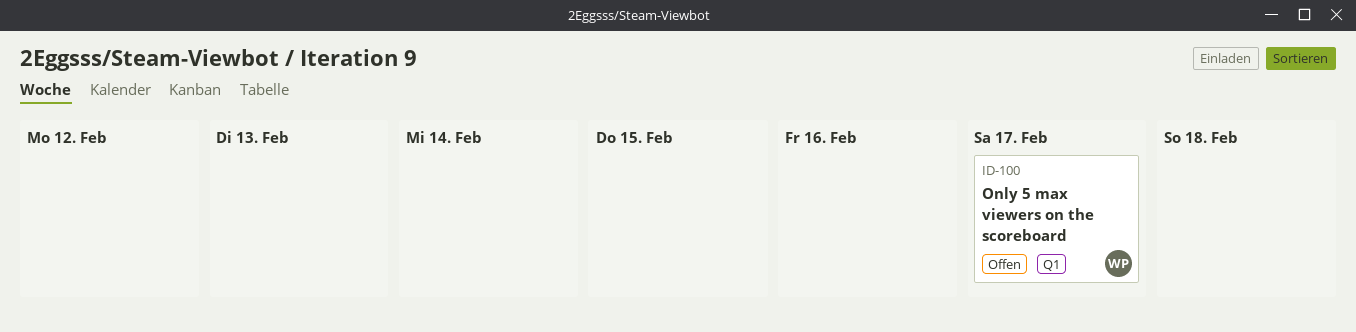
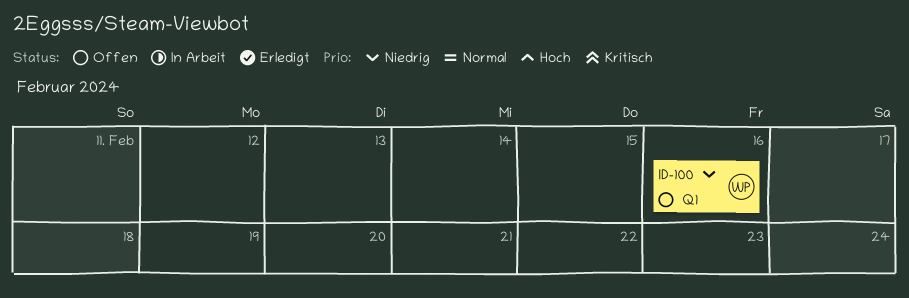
ID-100, due: Feb 17 -> Feb 16

